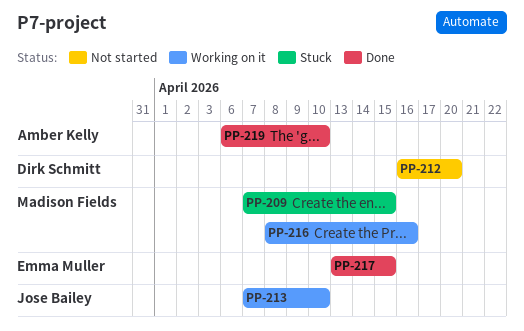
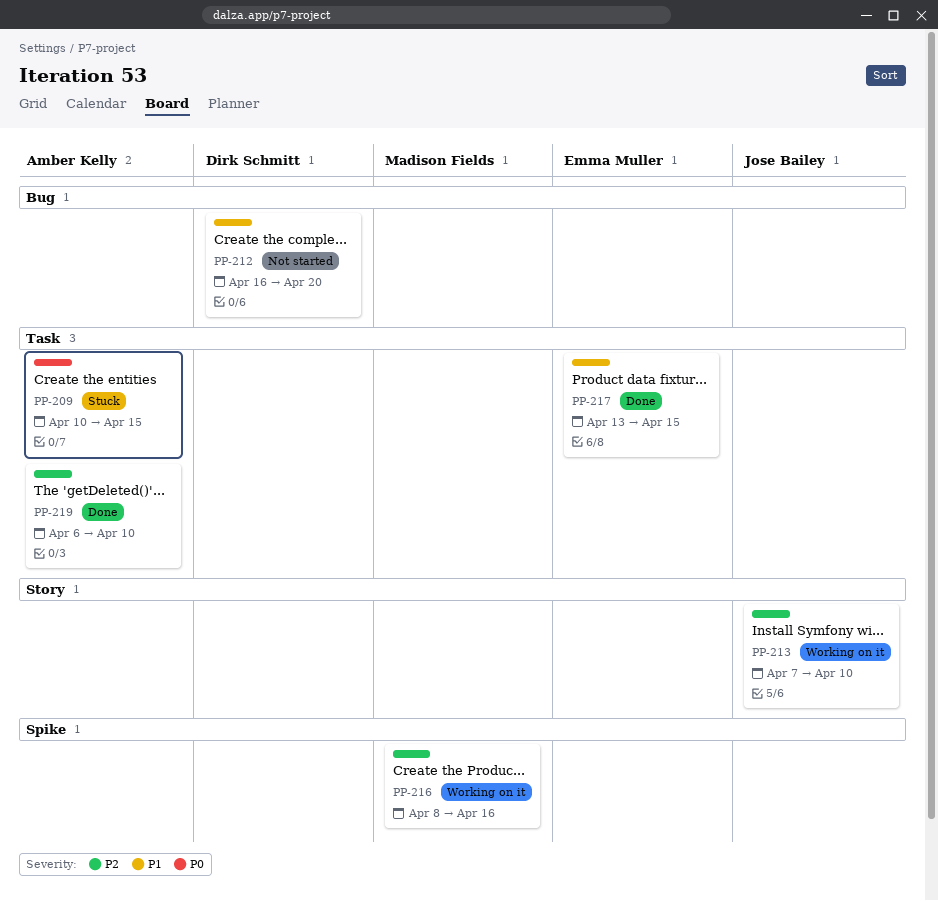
PP-209, owner: Madison Fields -> Amber Kelly
PP-209, start: Apr 7 -> Apr 10

